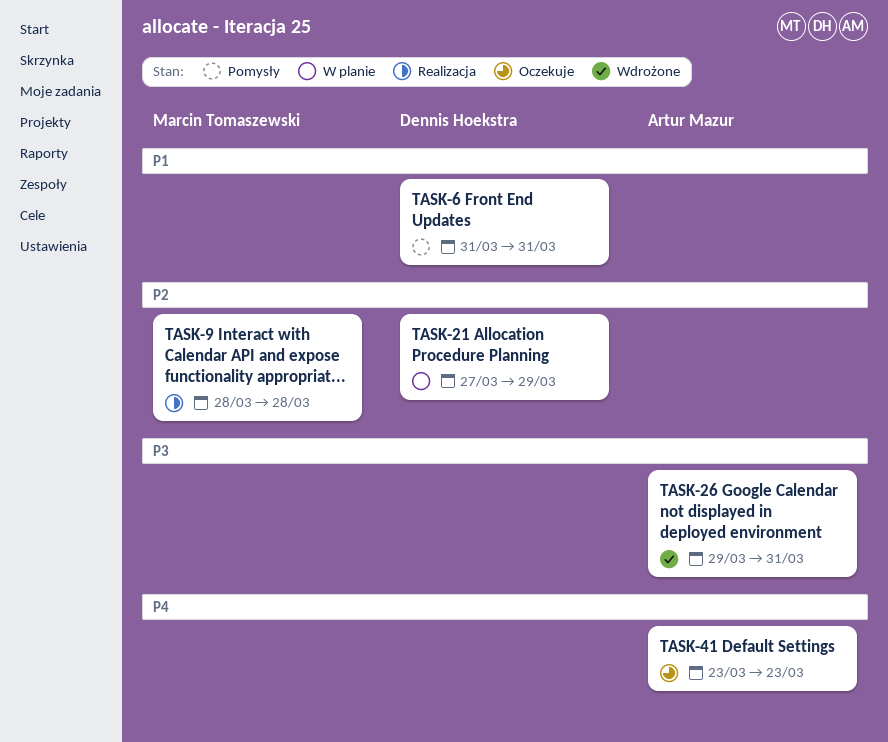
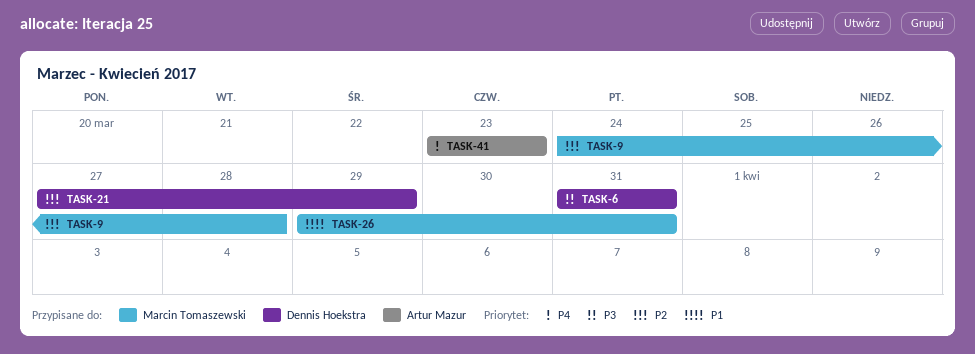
TASK-6, priority: P1 -> P3
TASK-9, start: Mar 28 -> Mar 24
TASK-26, owner: Artur Mazur -> Marcin Tomaszewski
TASK-26, priority: P3 -> P1

